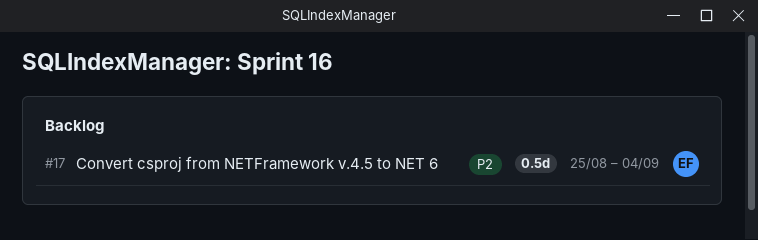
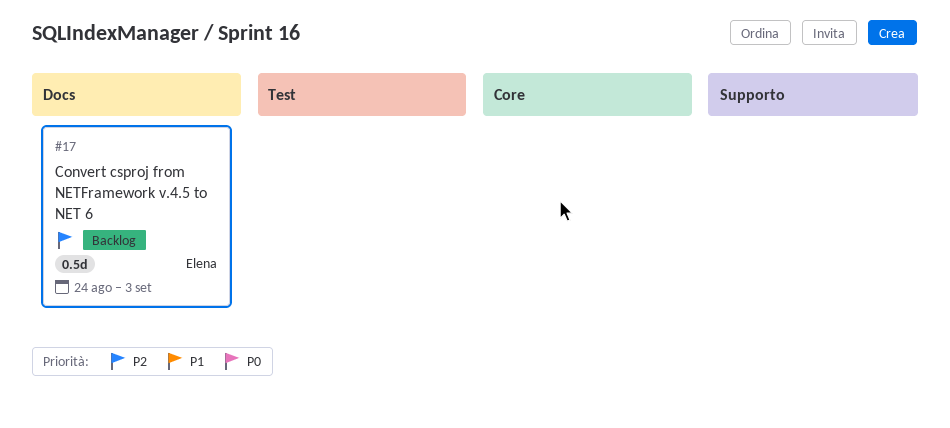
#17, start: Aug 25 -> Aug 24
#17, due: Sep 4 -> Sep 3

